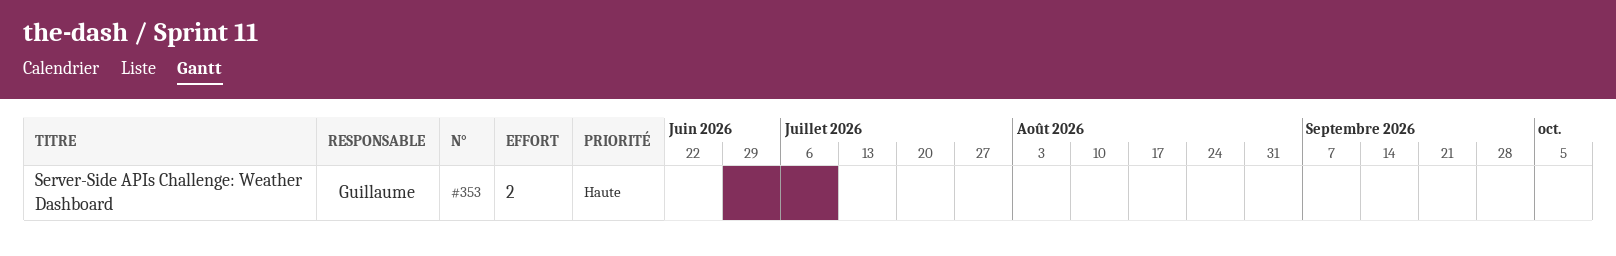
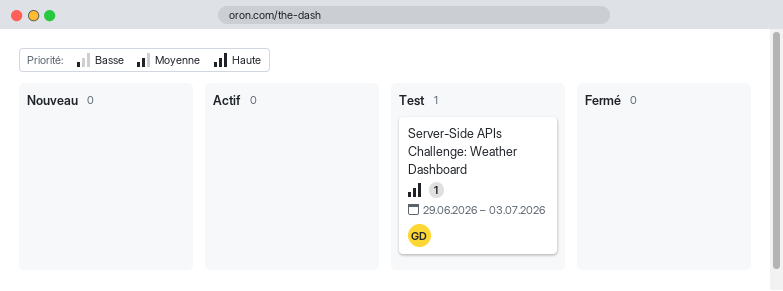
Server-Side APIs Challenge: Weather Dashboard, estimate: 2 -> 1
Server-Side APIs Challenge: Weather Dashboard, due: Jul 10 -> Jul 3

